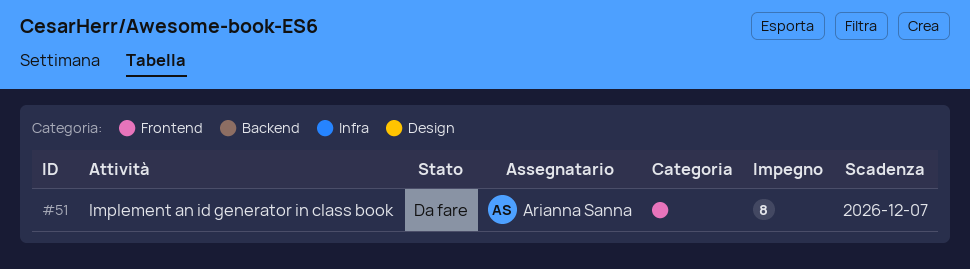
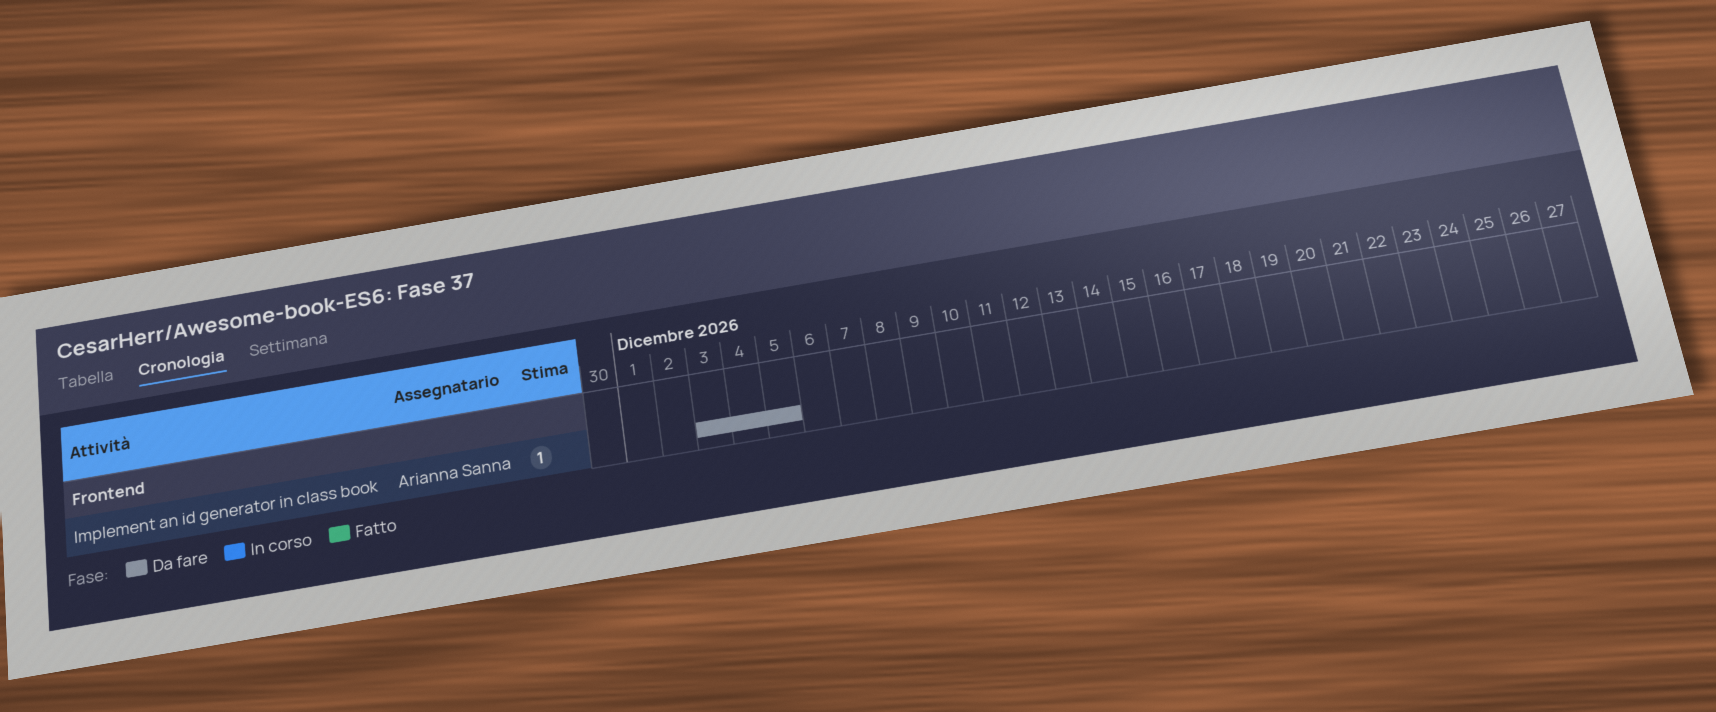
Implement an id generator in class book, estimate: 8 -> 1
Implement an id generator in class book, due: Dec 7 -> Dec 5

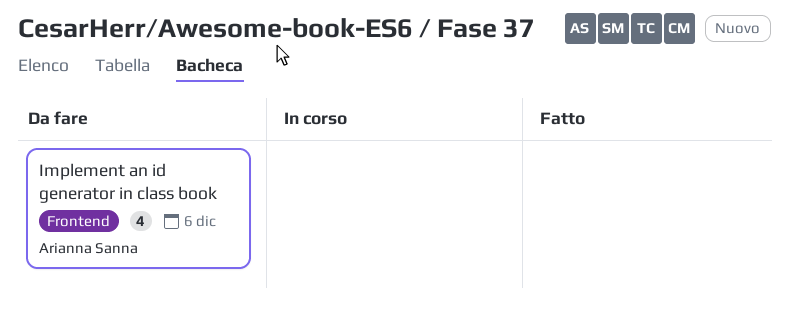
Implement an id generator in class book, estimate: 1 -> 4
Implement an id generator in class book, due: Dec 5 -> Dec 6

